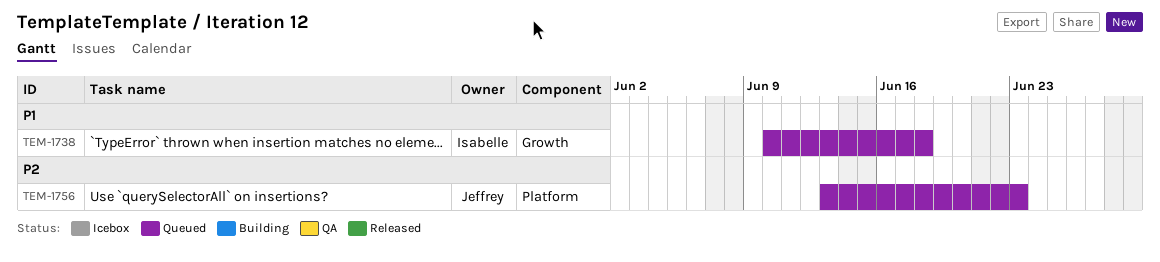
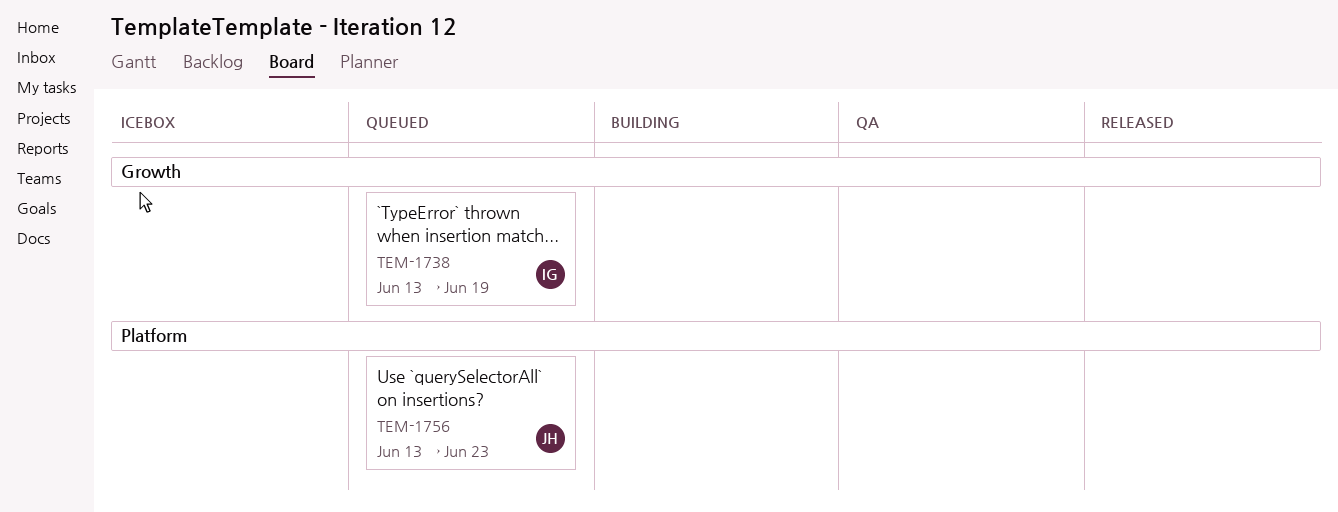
TEM-1738, start: Jun 10 -> Jun 13
TEM-1738, due: Jun 18 -> Jun 19

